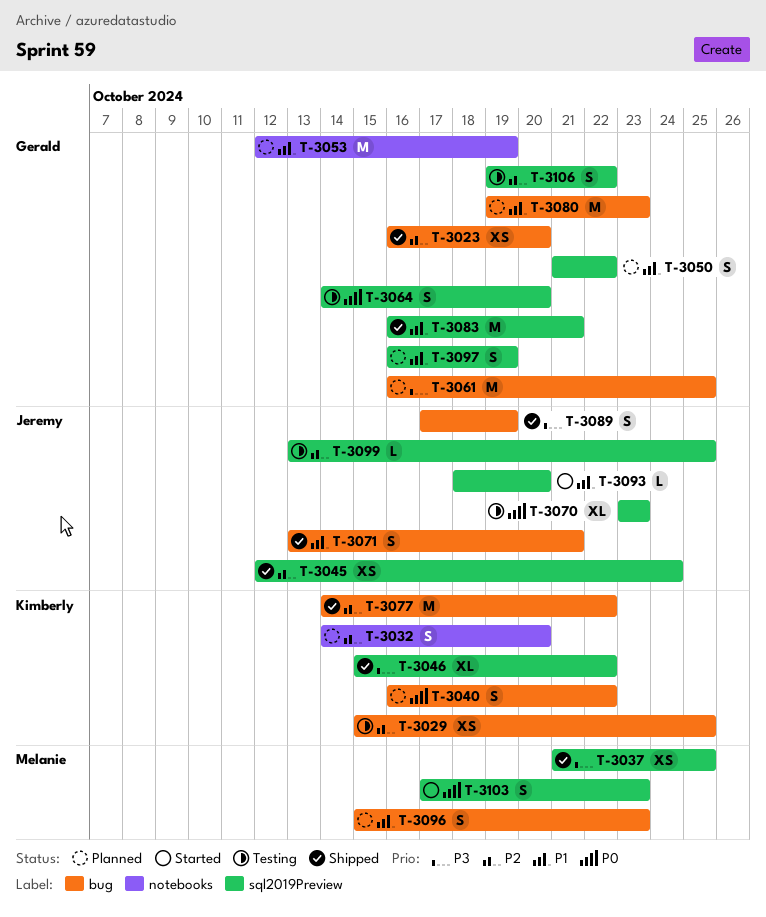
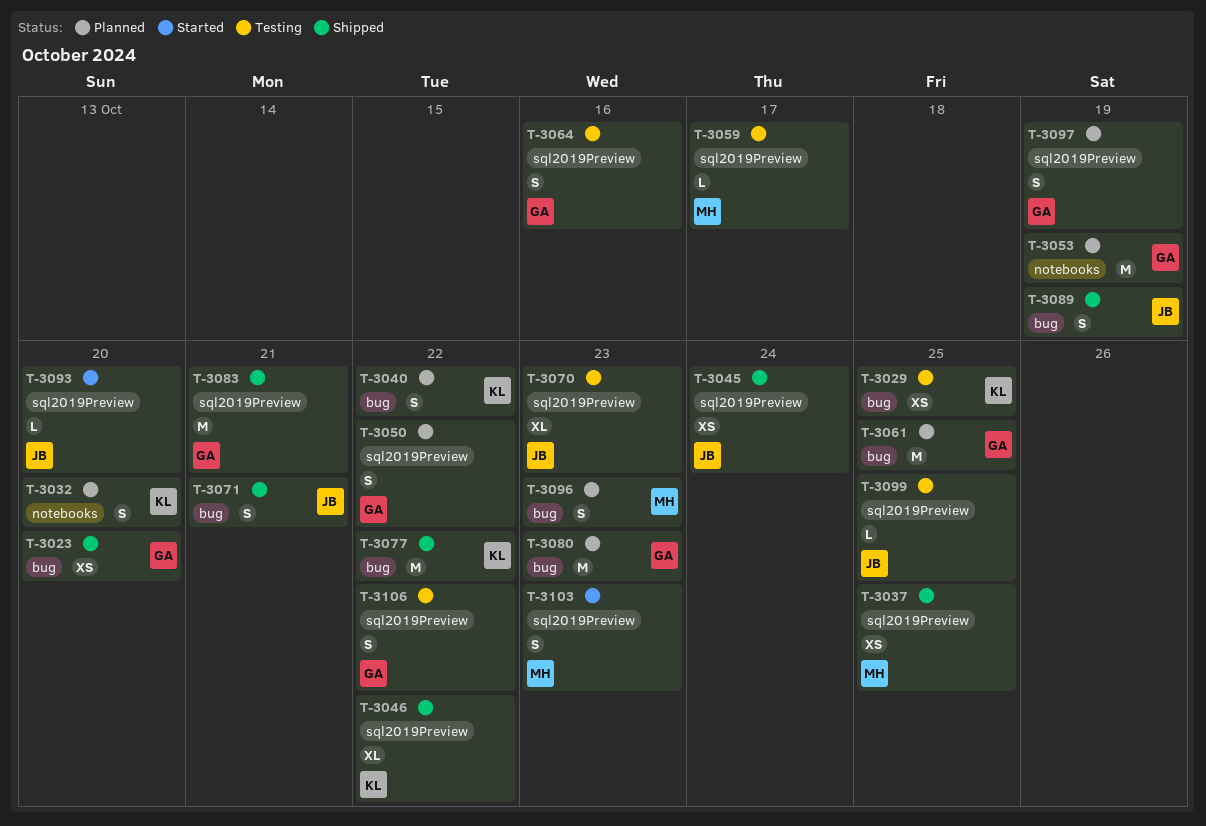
T-3059: none -> present
T-3064, due: Oct 20 -> Oct 16

